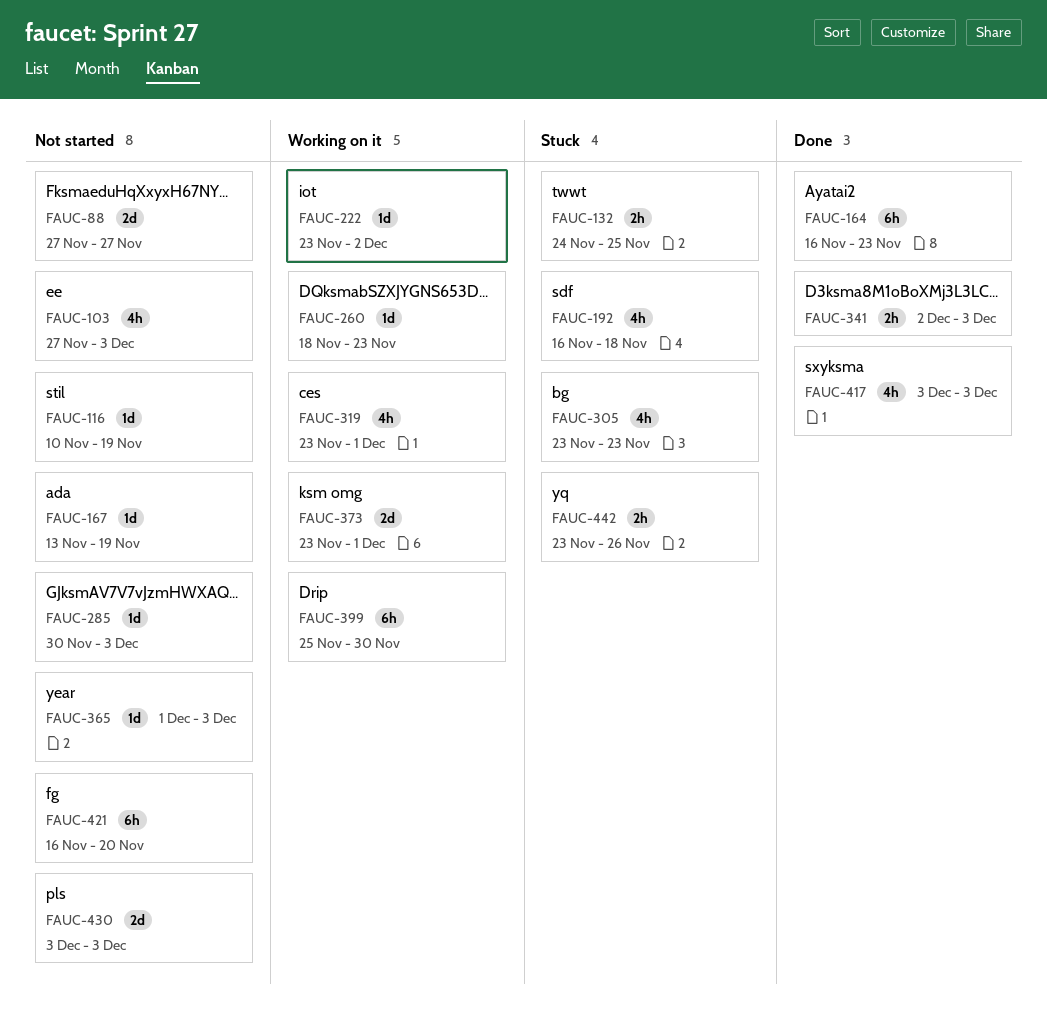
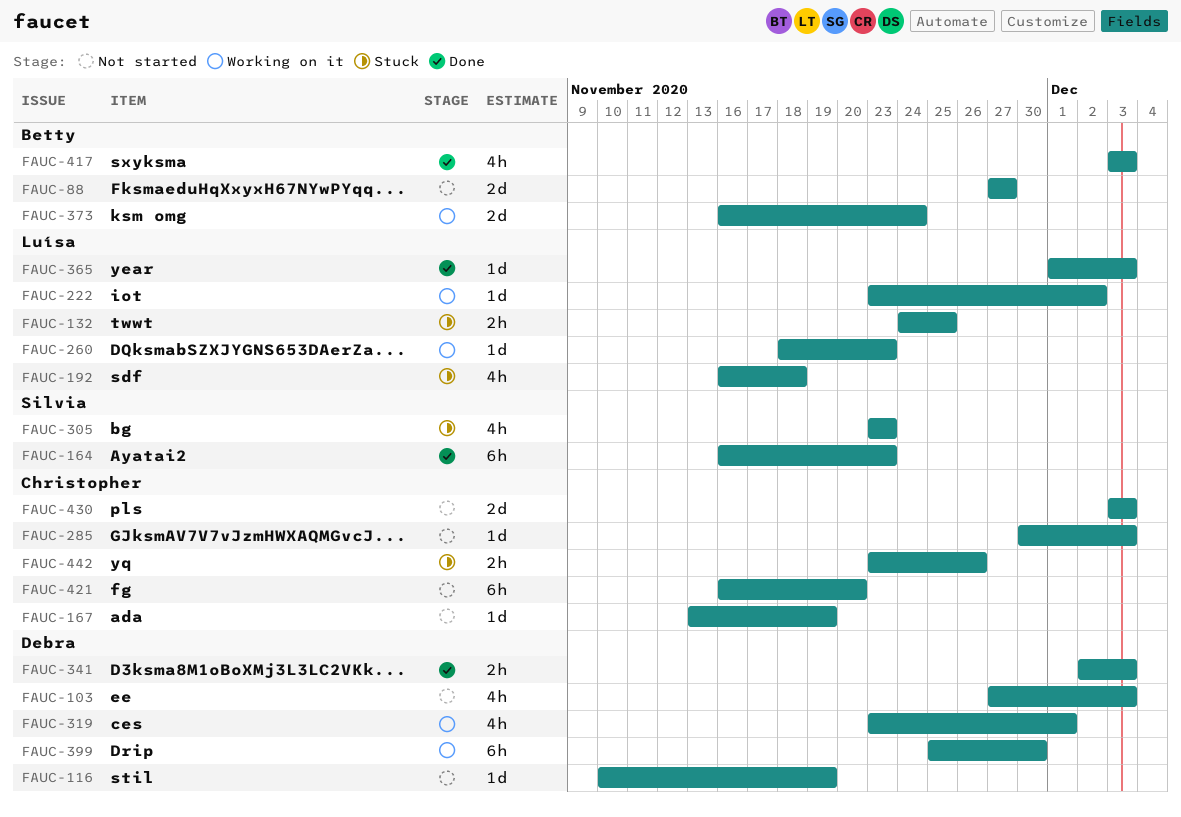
FAUC-365, status: Not started -> Done
FAUC-373, start: Nov 23 -> Nov 16
FAUC-373, due: Dec 1 -> Nov 24

